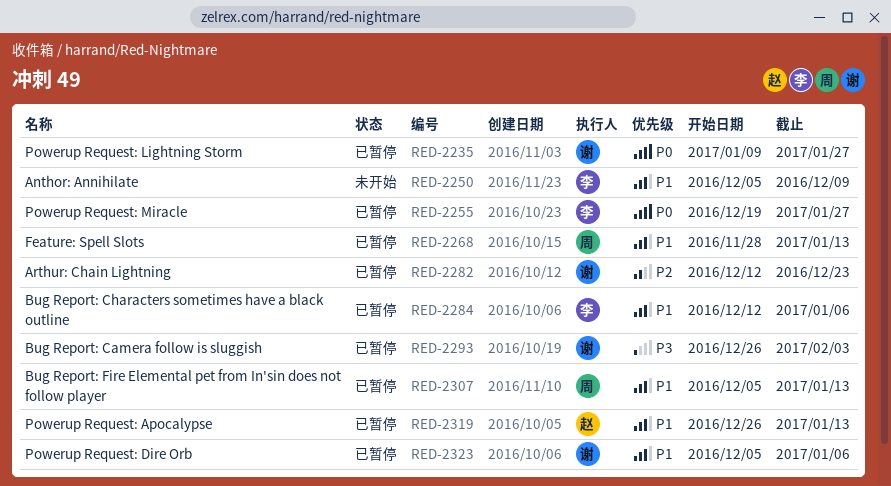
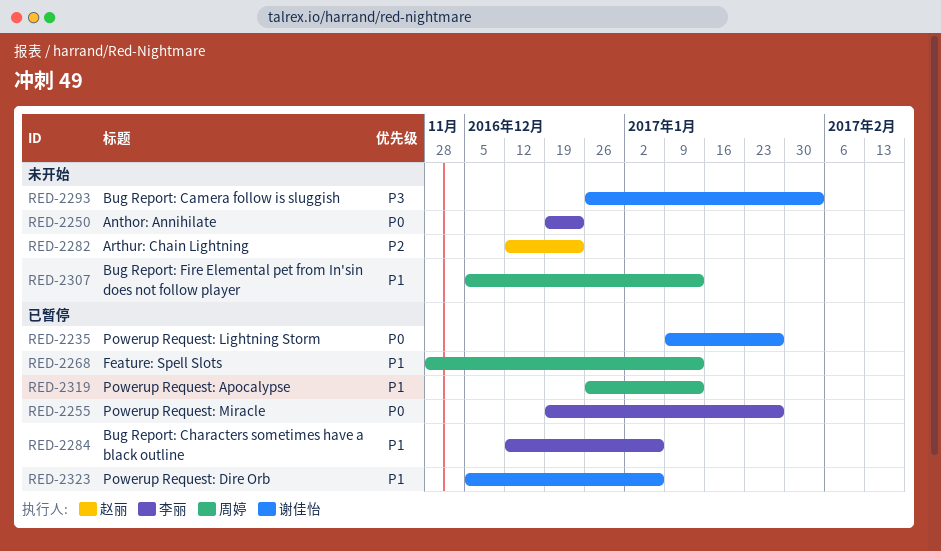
RED-2250, priority: P1 -> P0
RED-2250, start: Dec 5 -> Dec 19
RED-2250, due: Dec 9 -> Dec 23
RED-2282, status: 已暂停 -> 未开始
RED-2282, owner: 谢佳怡 -> 赵丽
RED-2293, status: 已暂停 -> 未开始
RED-2307, status: 已暂停 -> 未开始
RED-2319, owner: 赵丽 -> 周婷

